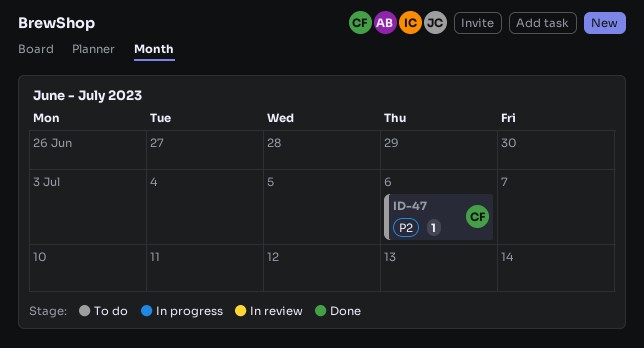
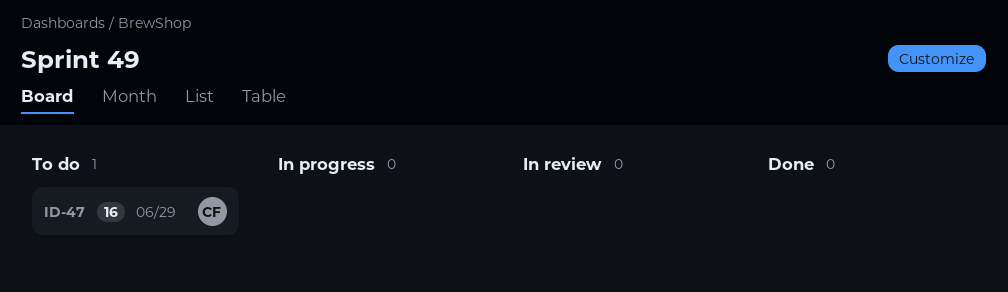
ID-47, estimate: 1 -> 16
ID-47, due: Jul 6 -> Jun 29

